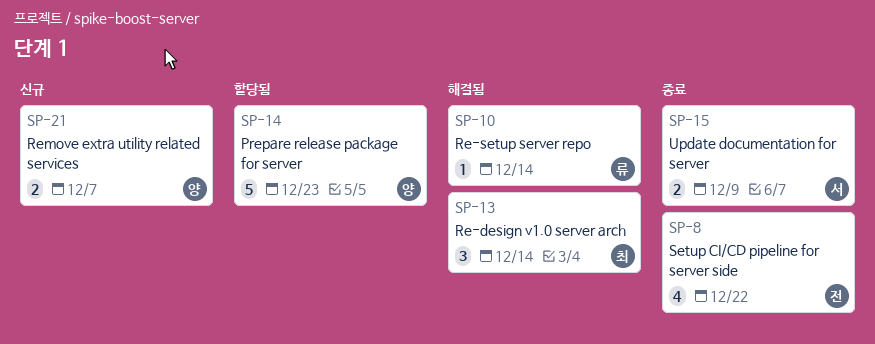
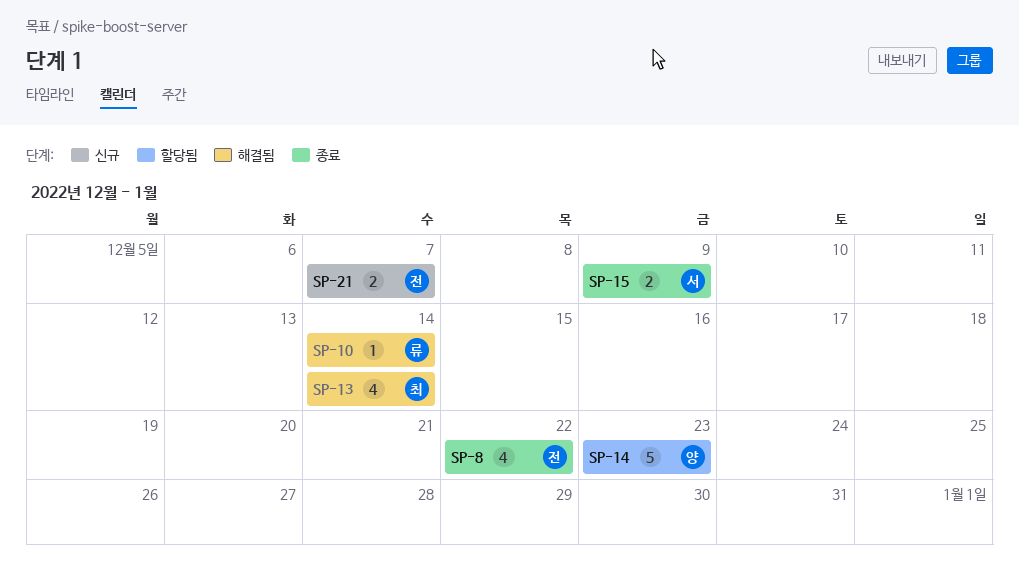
SP-13, estimate: 3 -> 4
SP-21, owner: 양 -> 전

